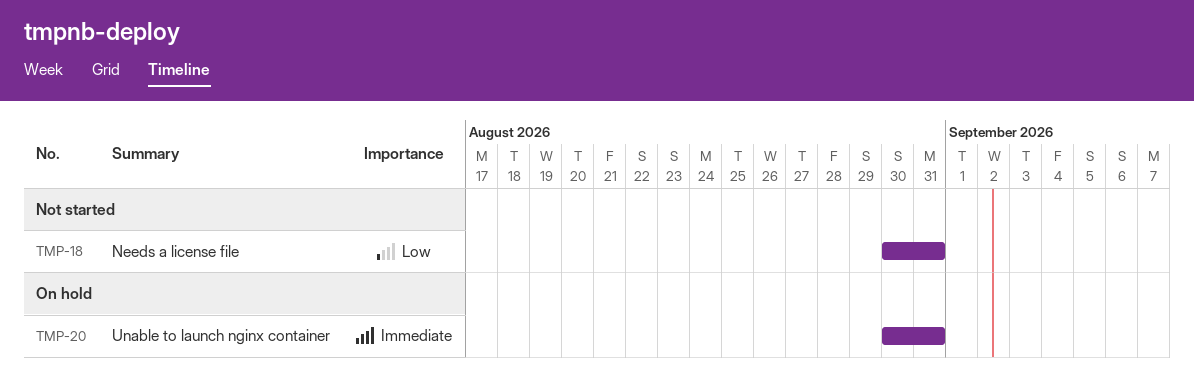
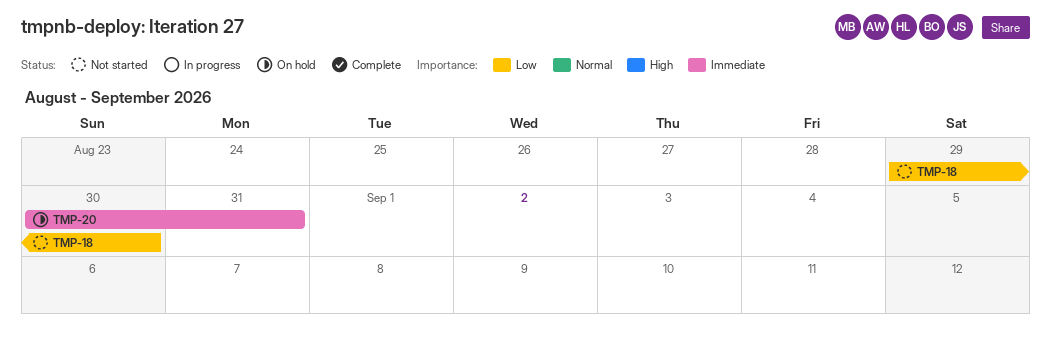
TMP-18, start: Aug 30 -> Aug 29
TMP-18, due: Aug 31 -> Aug 30

